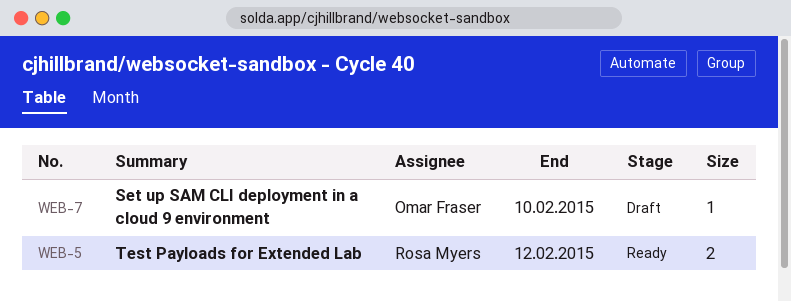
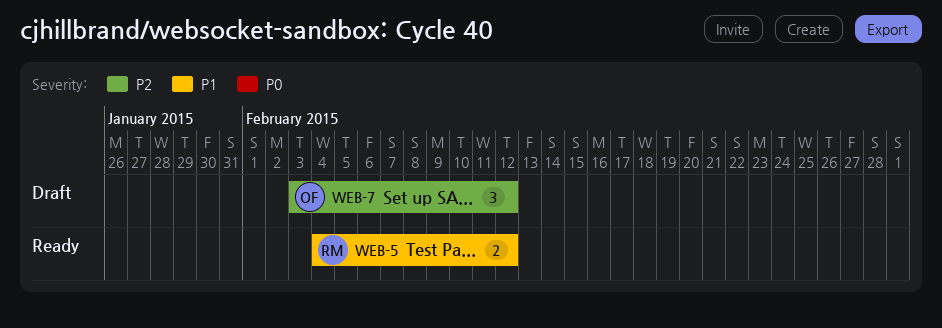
WEB-7, estimate: 1 -> 3
WEB-7, due: Feb 10 -> Feb 12

